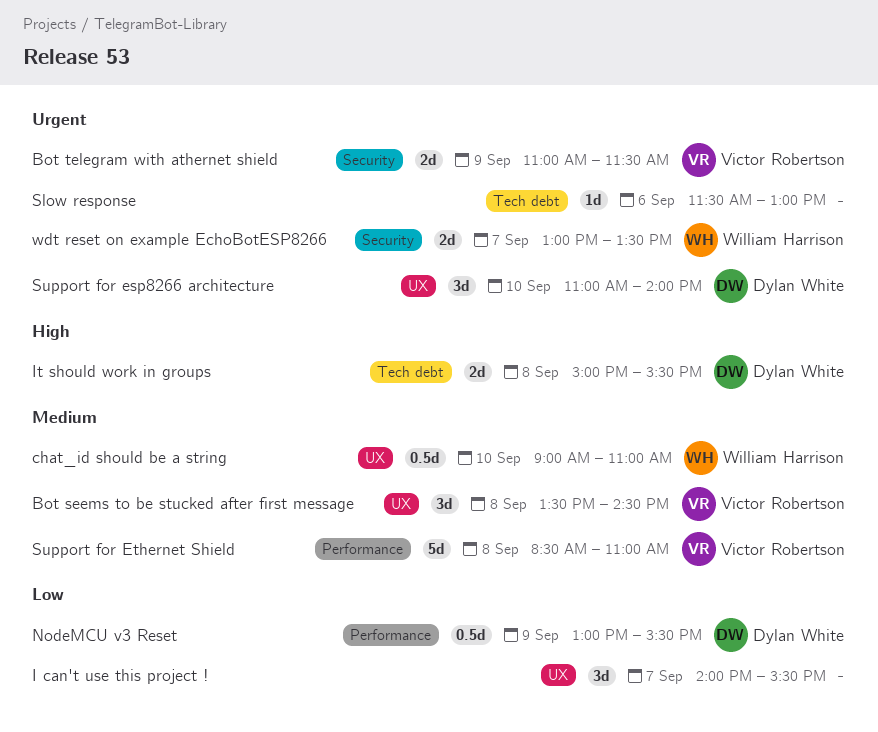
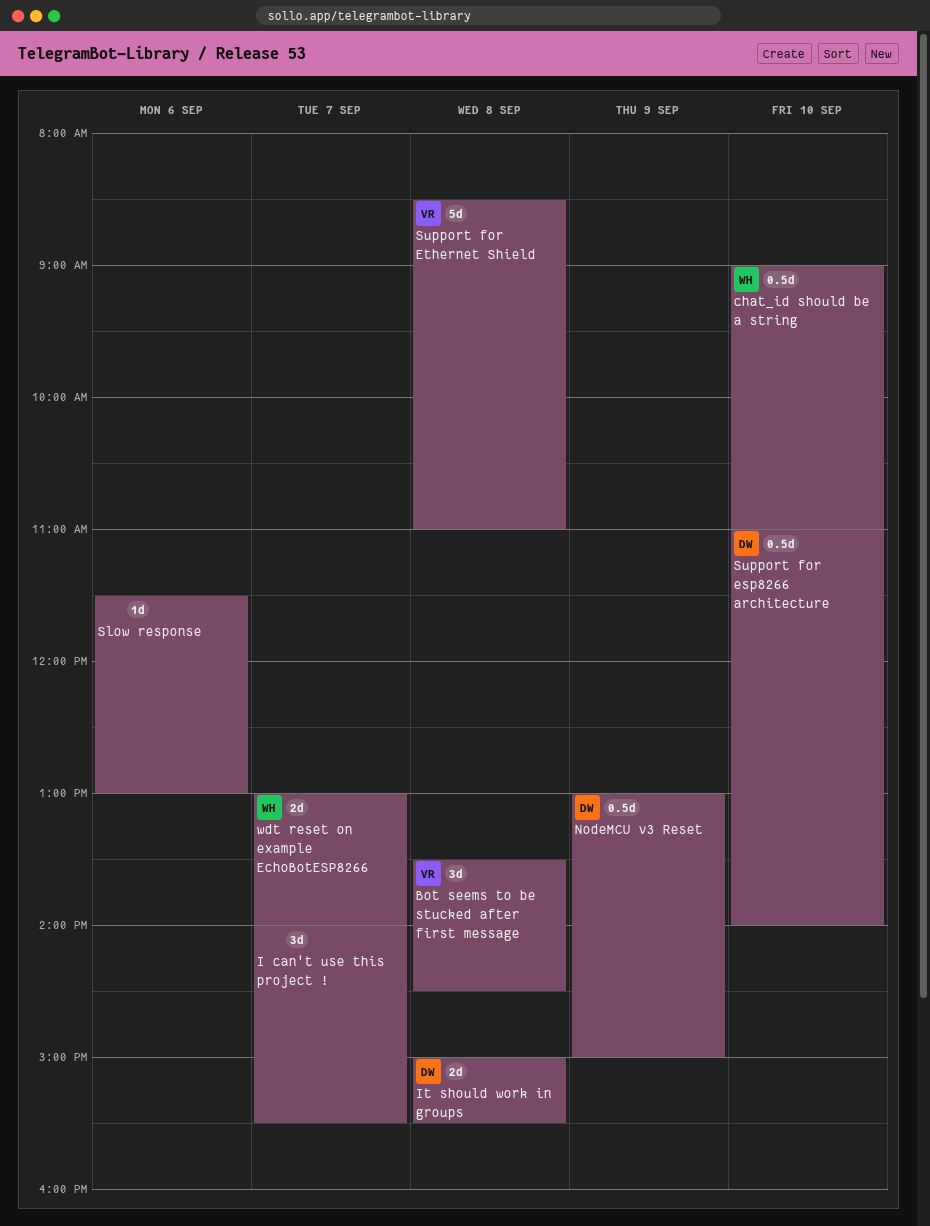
Bot telegram with athernet shield: present -> none
NodeMCU v3 Reset, ends: 15:30 -> 15:00
Support for esp8266 architecture, estimate: 3d -> 0.5d
wdt reset on example EchoBotESP8266, ends: 13:30 -> 14:00

